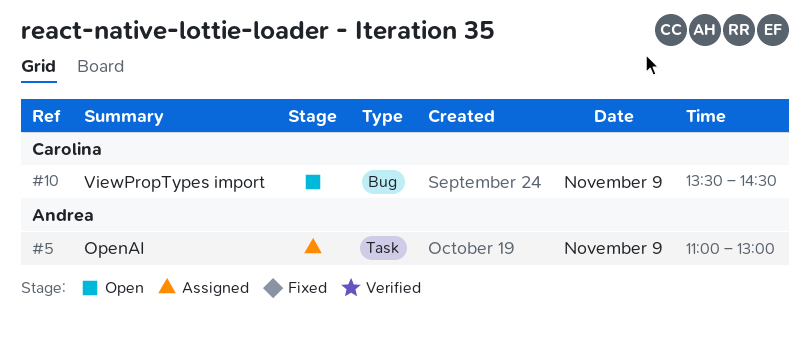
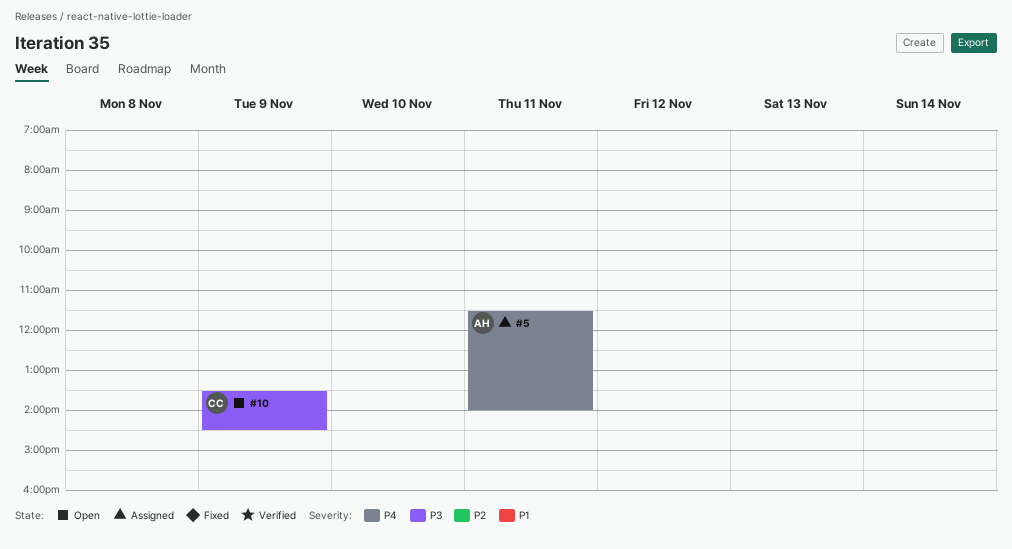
#5, day: Nov 9 -> Nov 11
#5, begins: 11:00 -> 11:30
#5, ends: 13:00 -> 14:00

